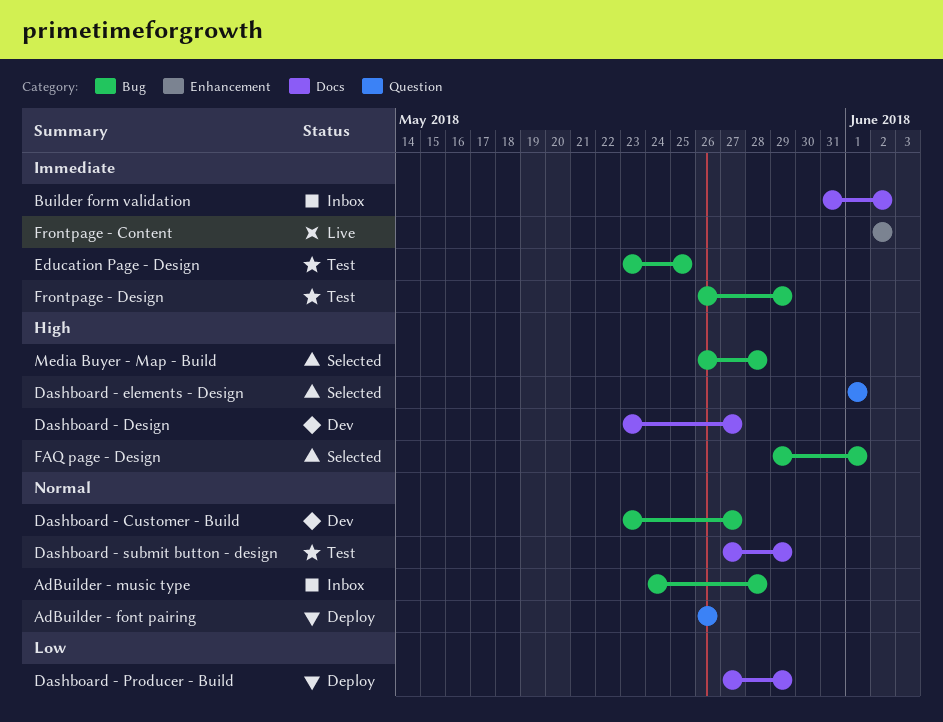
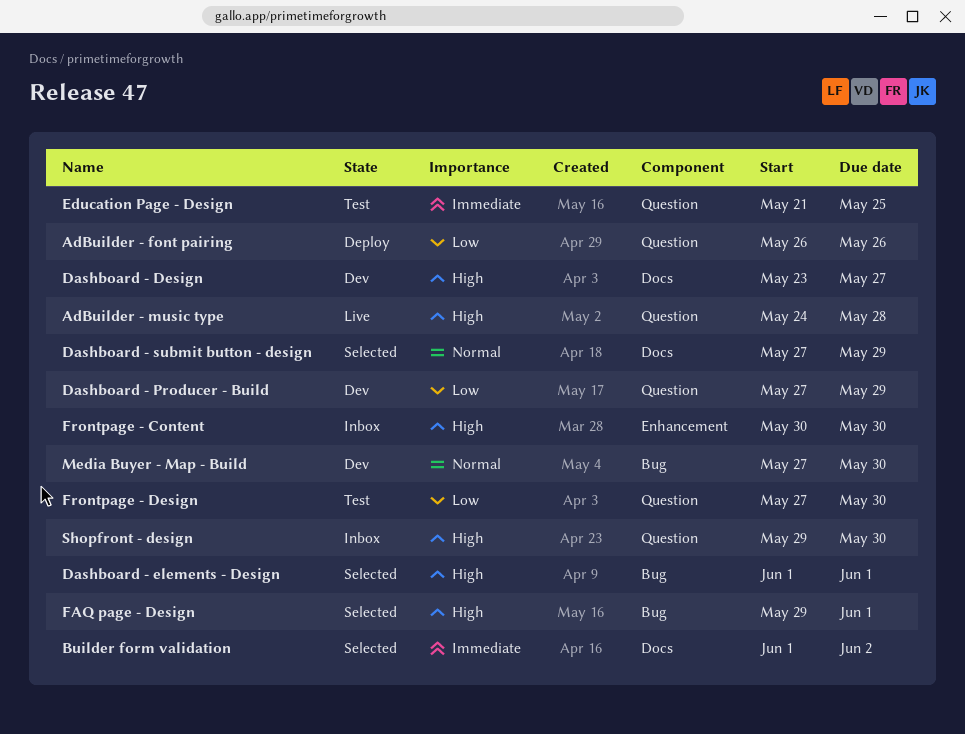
AdBuilder - font pairing, priority: Normal -> Low
AdBuilder - music type, status: Inbox -> Live
AdBuilder - music type, priority: Normal -> High
AdBuilder - music type, label: Bug -> Question
Builder form validation, status: Inbox -> Selected
Builder form validation, start: May 31 -> Jun 1
Dashboard - Customer - Build: present -> none
Dashboard - elements - Design, label: Question -> Bug
Dashboard - Producer - Build, status: Deploy -> Dev
Dashboard - Producer - Build, label: Docs -> Question
Dashboard - submit button - design, status: Test -> Selected
Education Page - Design, label: Bug -> Question
Education Page - Design, start: May 23 -> May 21
Frontpage - Content, status: Live -> Inbox
Frontpage - Content, priority: Immediate -> High
Frontpage - Content, start: Jun 2 -> May 30
Frontpage - Content, due: Jun 2 -> May 30
Frontpage - Design, priority: Immediate -> Low
Frontpage - Design, label: Bug -> Question
Frontpage - Design, start: May 26 -> May 27
Frontpage - Design, due: May 29 -> May 30
Media Buyer - Map - Build, status: Selected -> Dev
Media Buyer - Map - Build, priority: High -> Normal
Media Buyer - Map - Build, start: May 26 -> May 27
Media Buyer - Map - Build, due: May 28 -> May 30
Shopfront - design: none -> present

